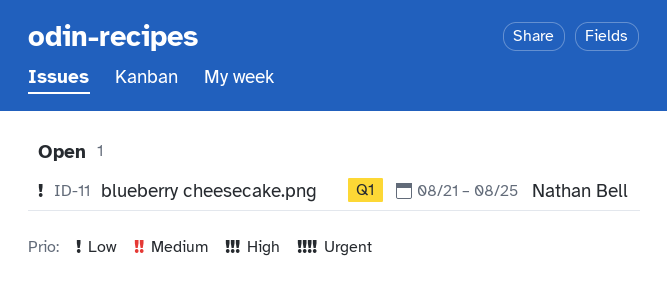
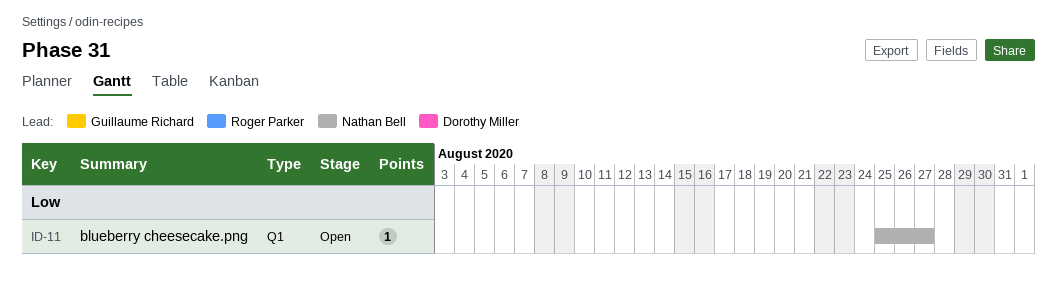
ID-11, start: Aug 21 -> Aug 25
ID-11, due: Aug 25 -> Aug 27

